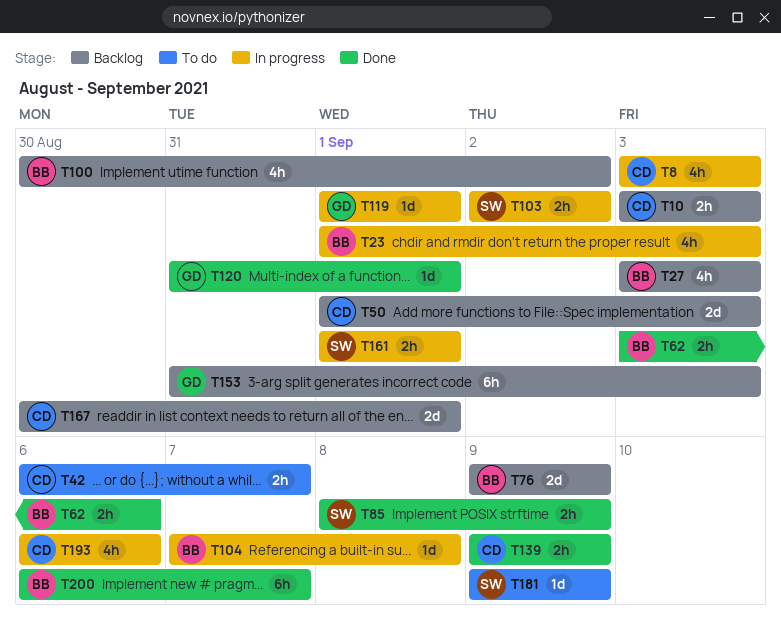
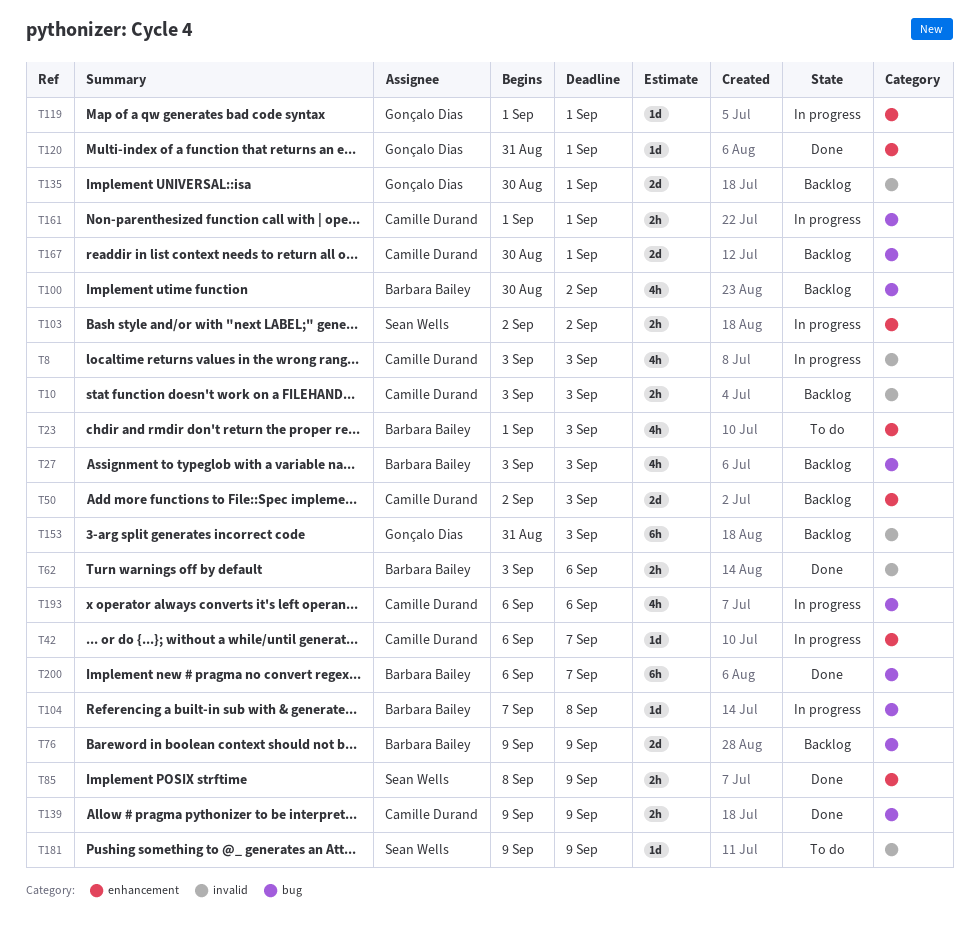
T23, status: In progress -> To do
T42, status: To do -> In progress
T42, estimate: 2h -> 1d
T50, start: Sep 1 -> Sep 2
T135: none -> present
T161, owner: Sean Wells -> Camille Durand

